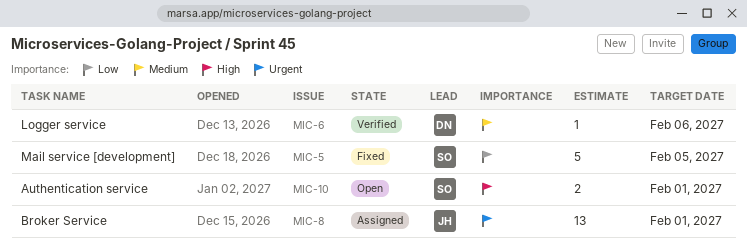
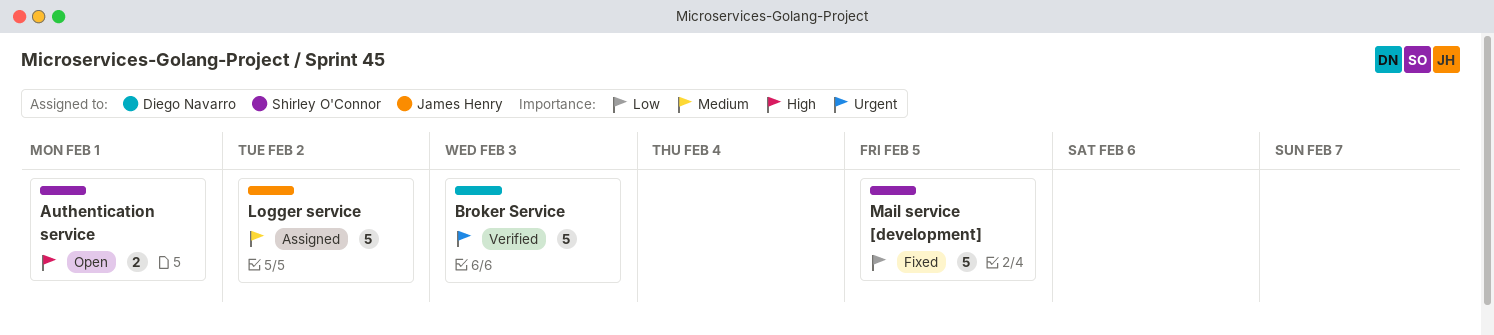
Broker Service, status: Assigned -> Verified
Broker Service, owner: James Henry -> Diego Navarro
Broker Service, estimate: 13 -> 5
Broker Service, due: Feb 1 -> Feb 3
Logger service, status: Verified -> Assigned
Logger service, owner: Diego Navarro -> James Henry
Logger service, estimate: 1 -> 5
Logger service, due: Feb 6 -> Feb 2

